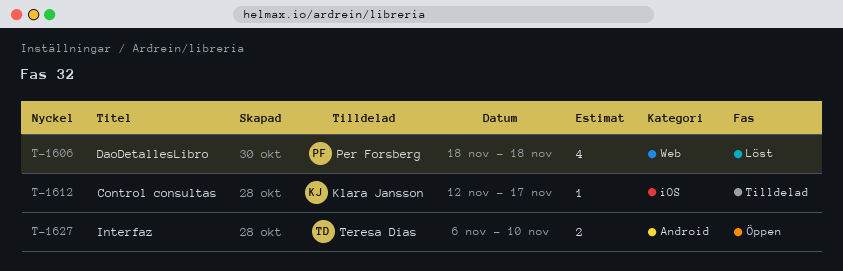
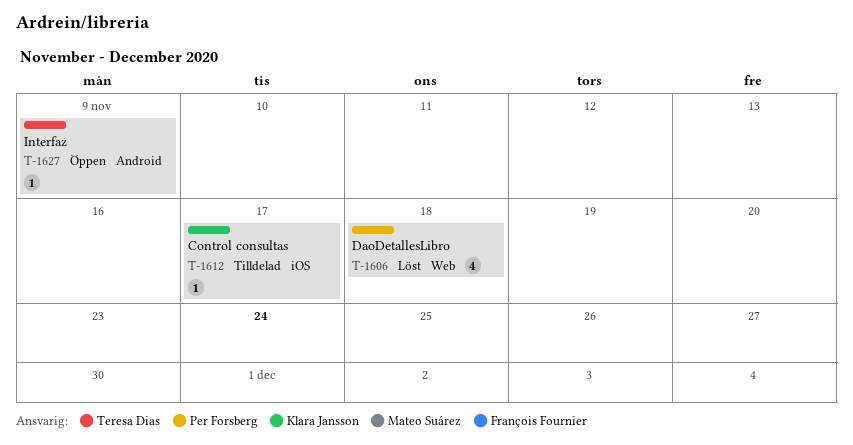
T-1627, estimate: 2 -> 1
T-1627, due: Nov 10 -> Nov 9

